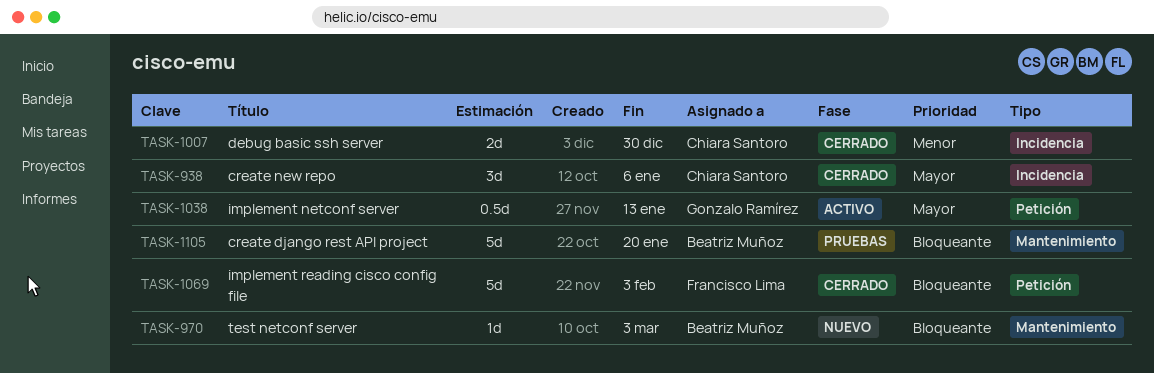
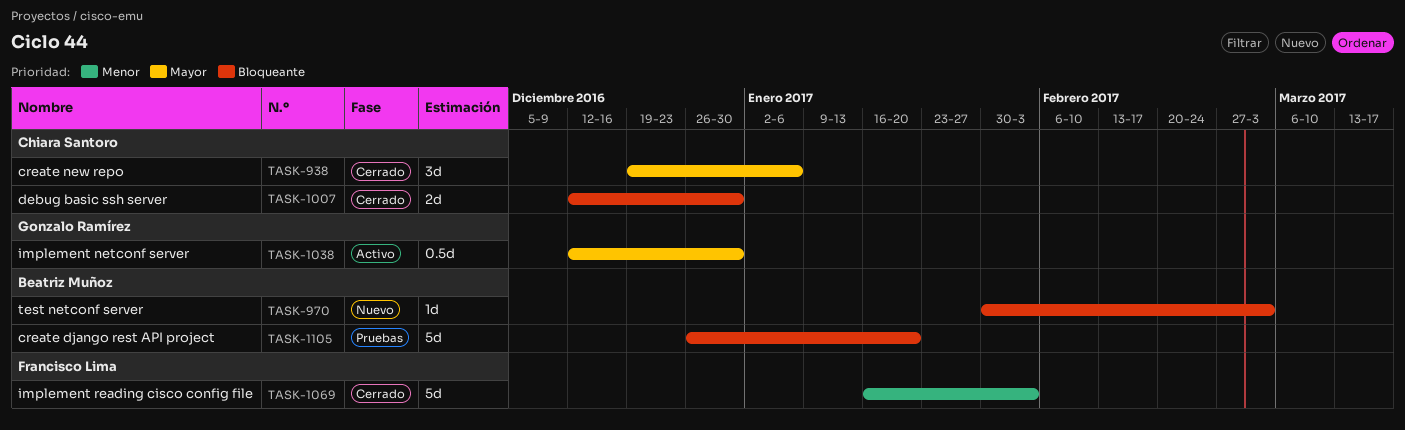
TASK-1007, priority: Menor -> Bloqueante
TASK-1038, due: Jan 13 -> Dec 30
TASK-1069, priority: Bloqueante -> Menor

